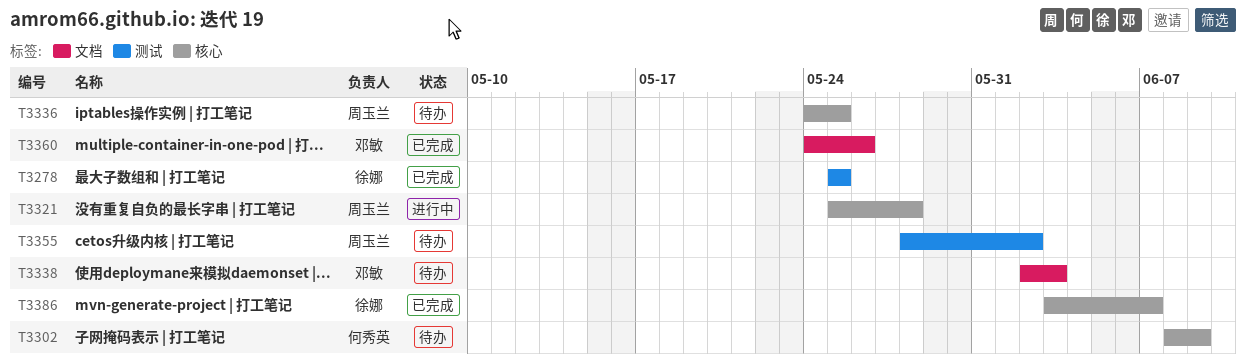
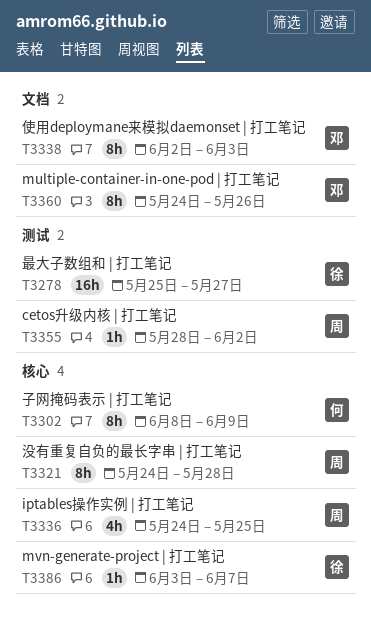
T3278, due: May 25 -> May 27
T3321, start: May 25 -> May 24

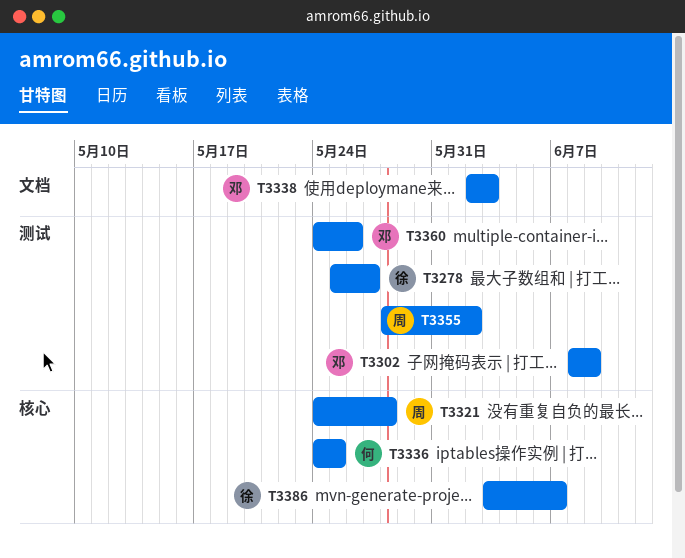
T3302, owner: 何 -> 邓
T3302, label: 核心 -> 测试
T3336, owner: 周 -> 何
T3360, label: 文档 -> 测试

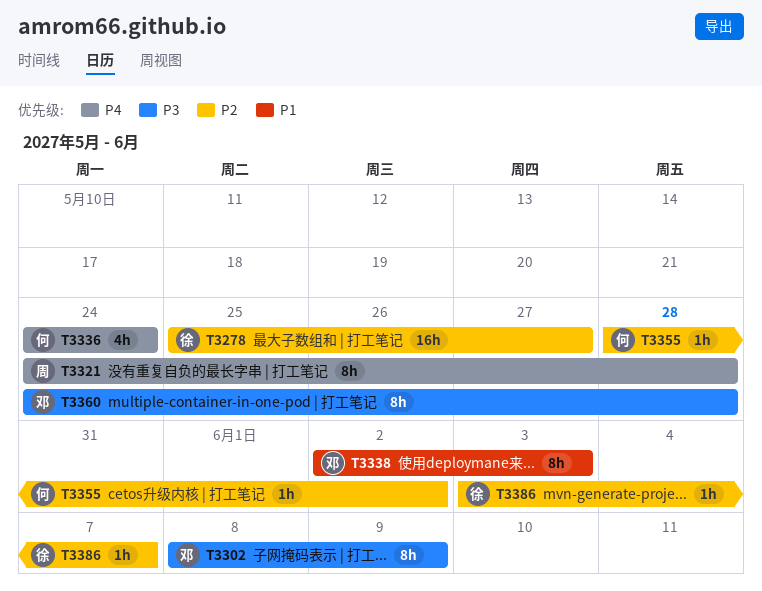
T3336, due: May 25 -> May 24
T3355, owner: 周 -> 何
T3360, due: May 26 -> May 28

